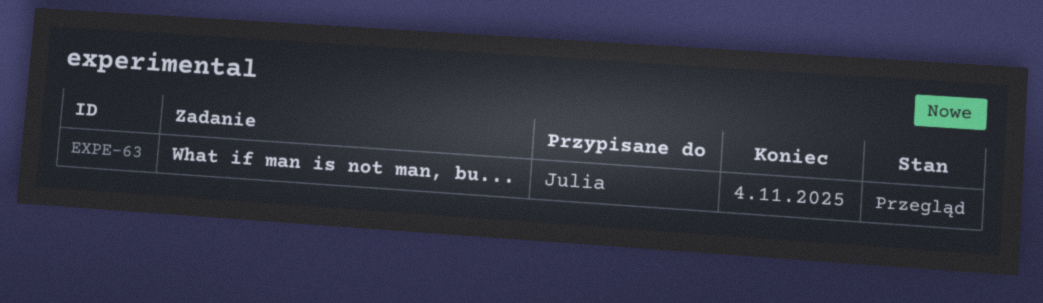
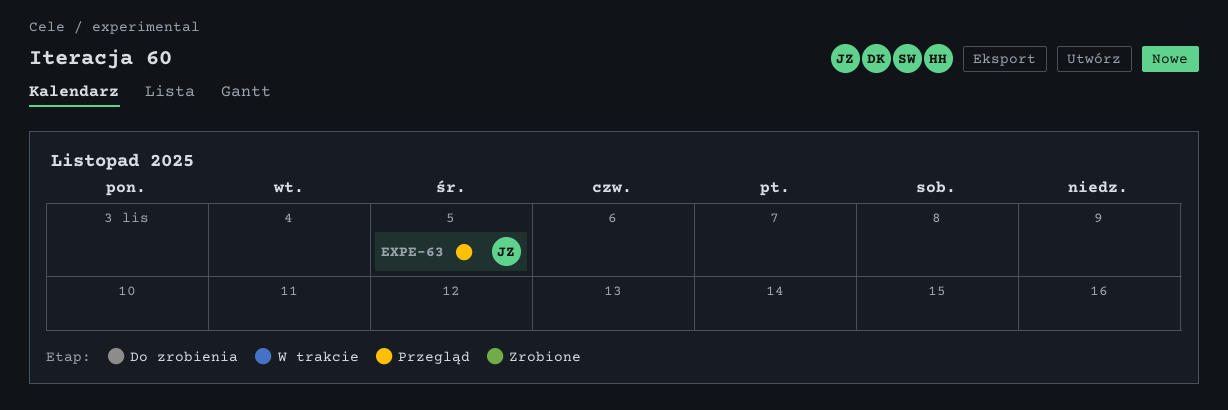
EXPE-63, due: Nov 4 -> Nov 5

